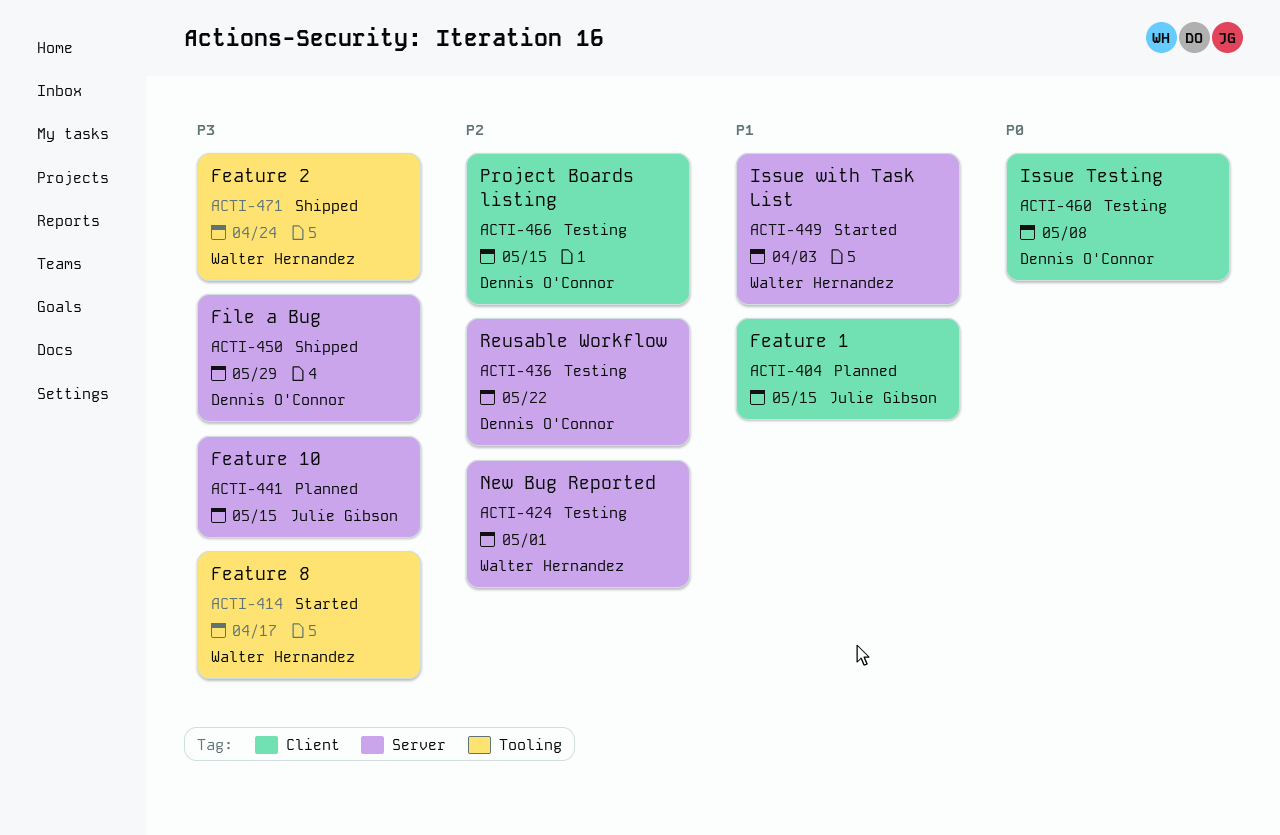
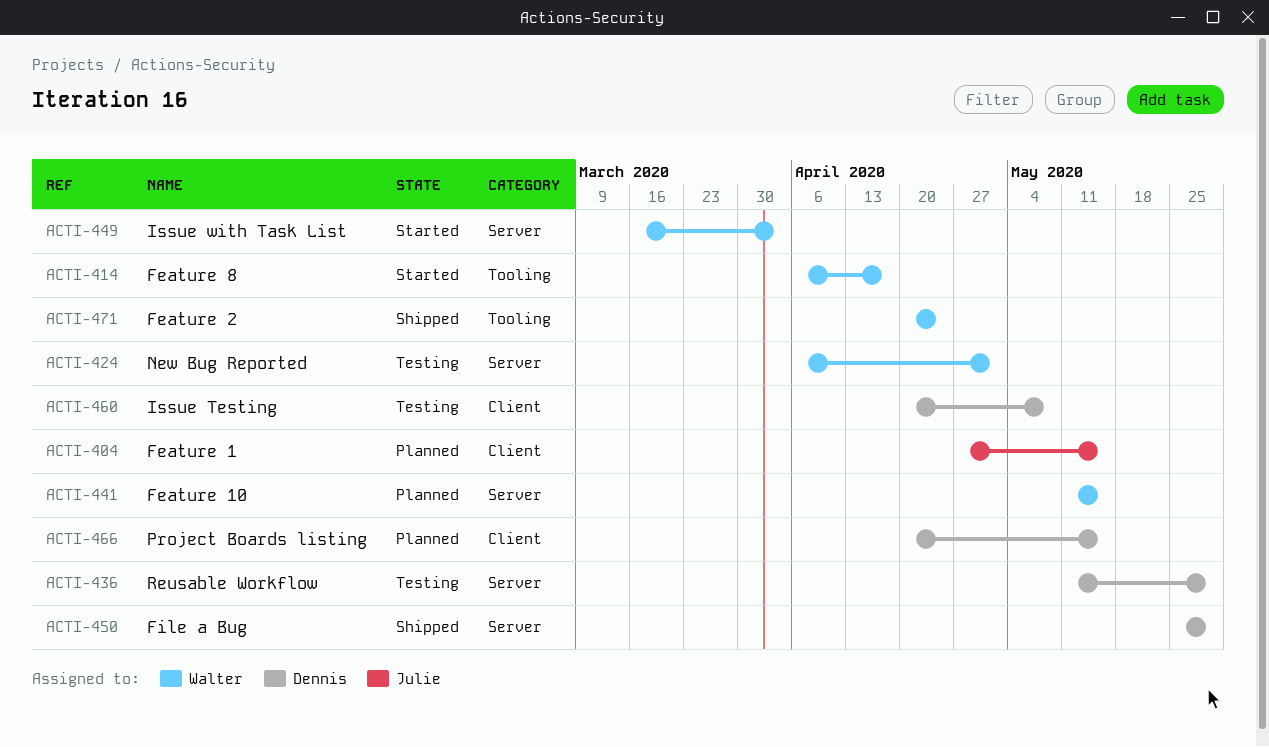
ACTI-436, due: May 22 -> May 29
ACTI-441, owner: Julie Gibson -> Walter Hernandez
ACTI-466, status: Testing -> Planned

